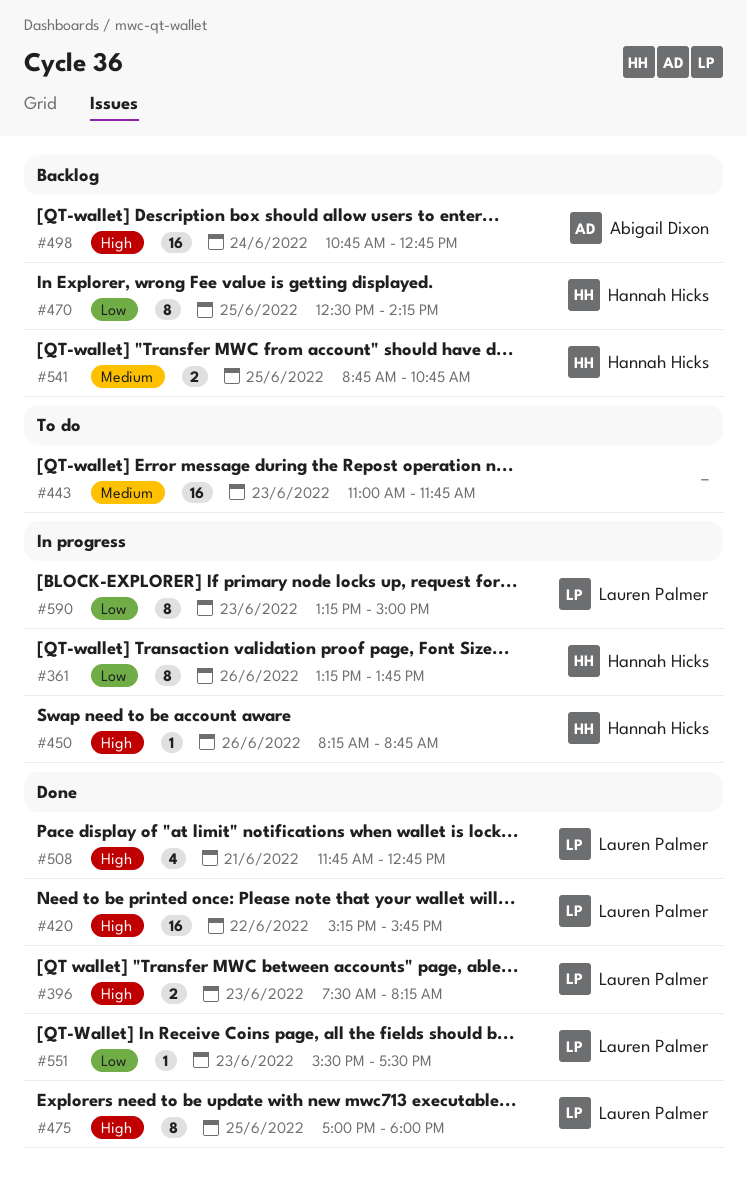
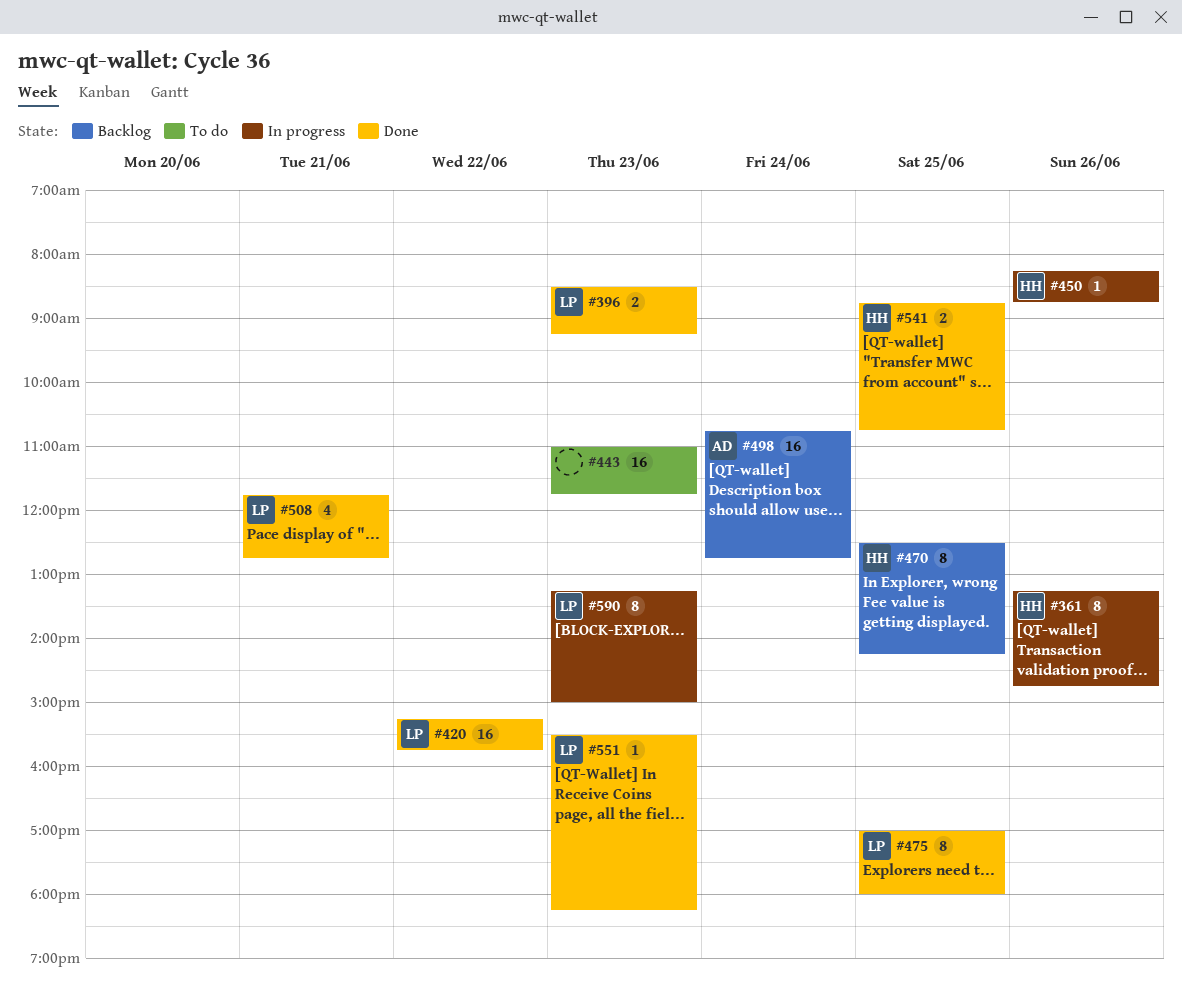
#361, ends: 13:45 -> 14:45
#396, begins: 07:30 -> 08:30
#396, ends: 08:15 -> 09:15
#541, status: Backlog -> Done
#551, ends: 17:30 -> 18:15

